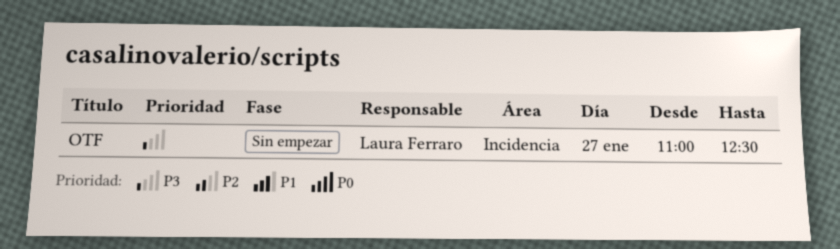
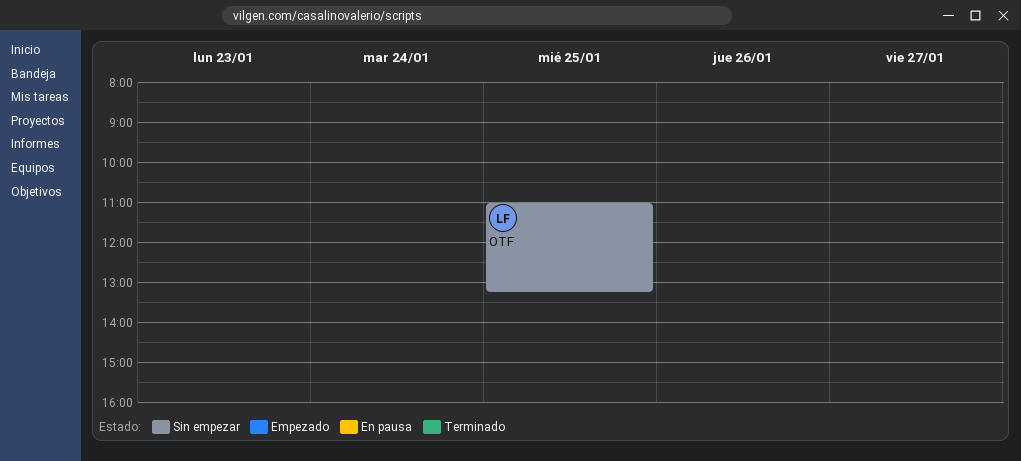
OTF, day: Jan 27 -> Jan 25
OTF, ends: 12:30 -> 13:15

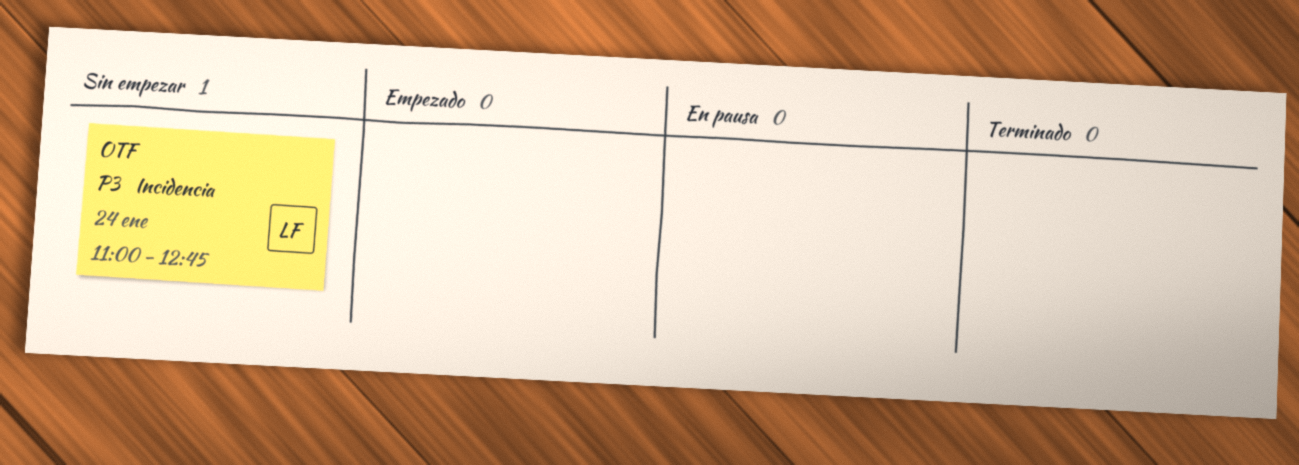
OTF, day: Jan 25 -> Jan 24
OTF, ends: 13:15 -> 12:45

